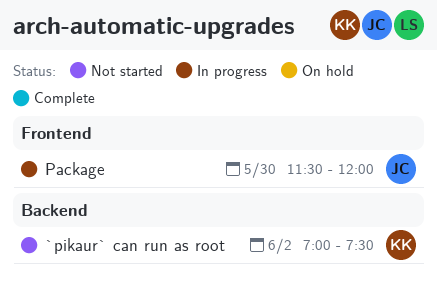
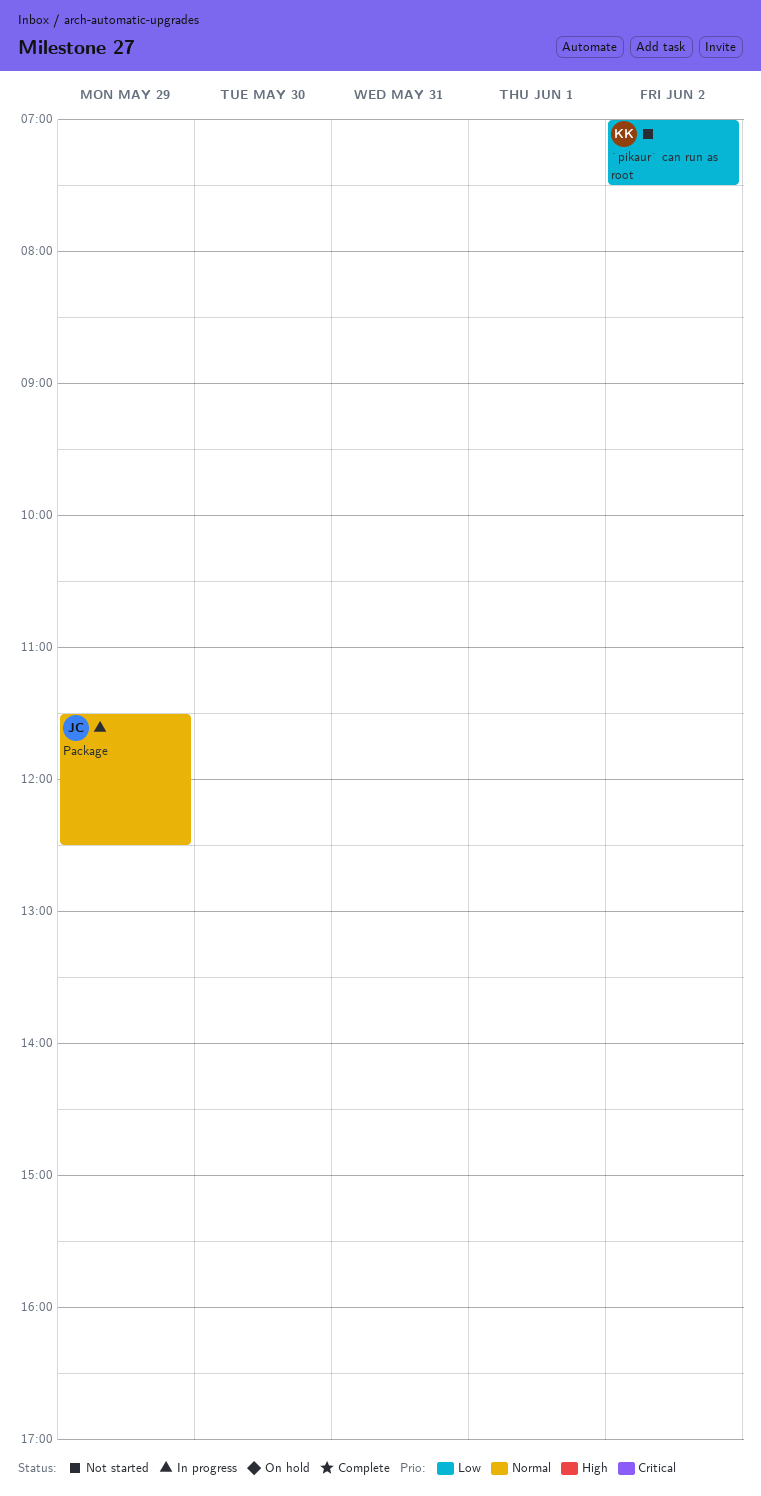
Package, day: May 30 -> May 29
Package, ends: 12:00 -> 12:30

